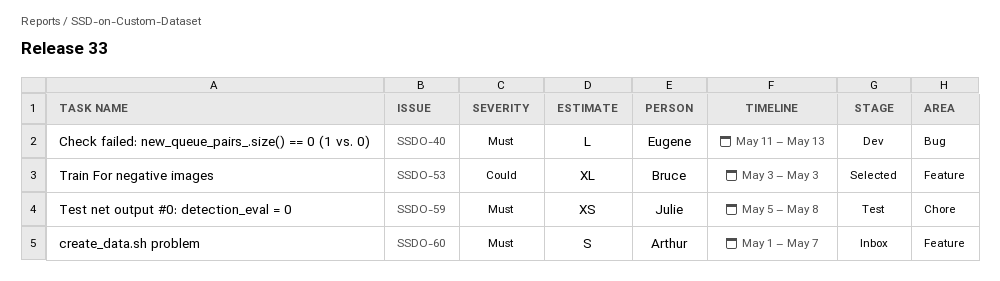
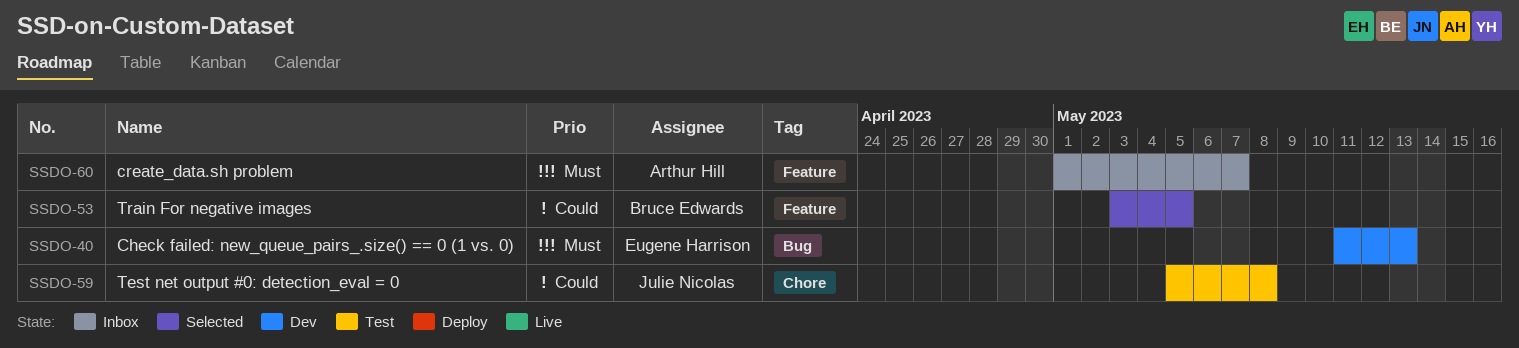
SSDO-53, due: May 3 -> May 5
SSDO-59, priority: Must -> Could

